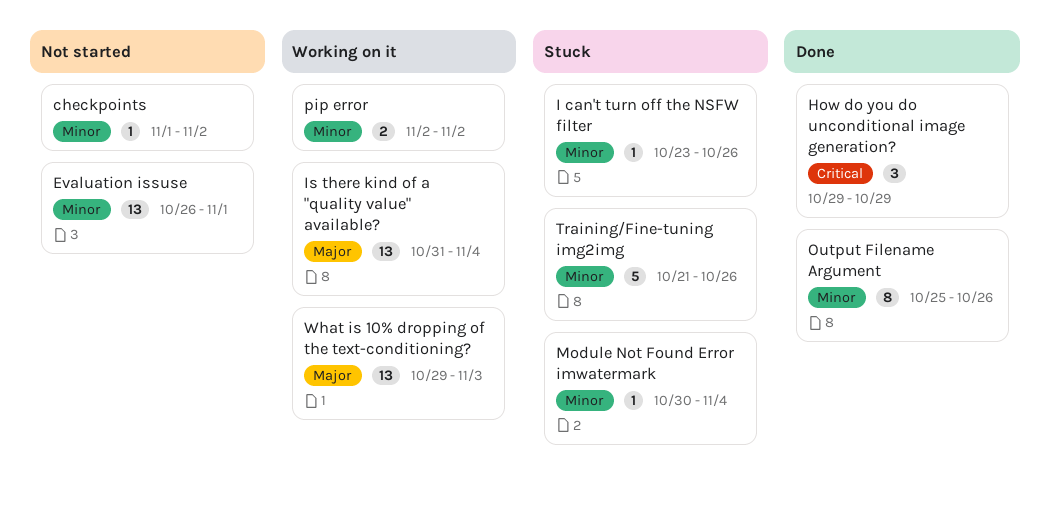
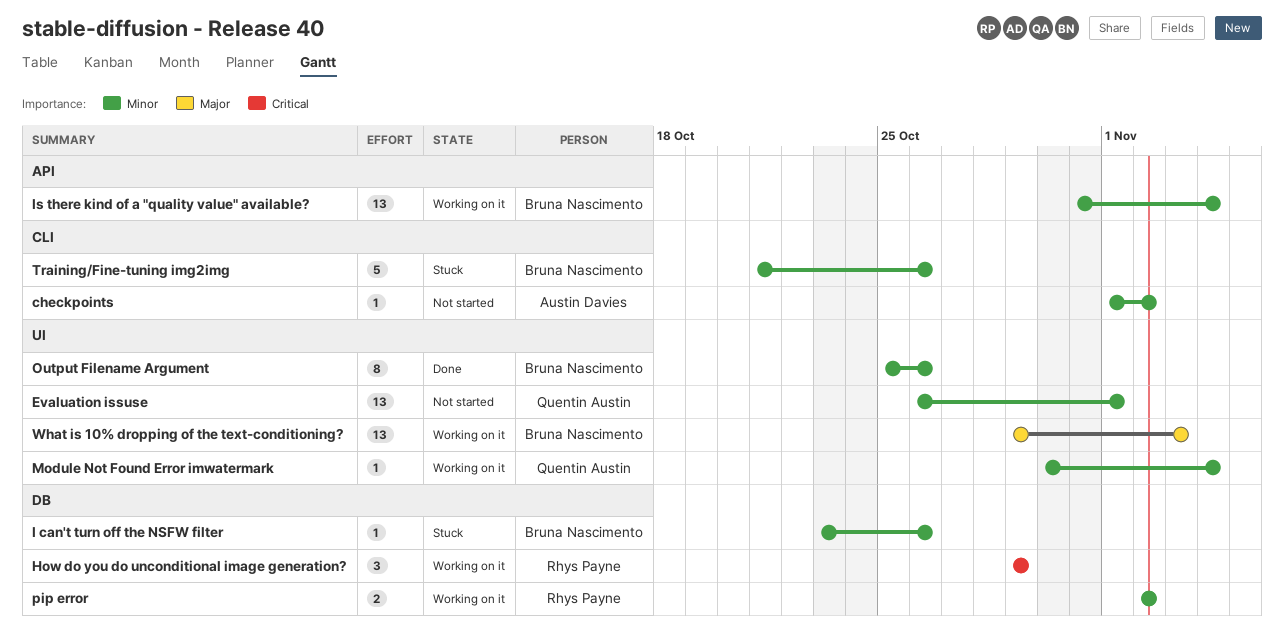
How do you do unconditional image generation?, status: Done -> Working on it
Is there kind of a "quality value" available?, priority: Major -> Minor
Module Not Found Error imwatermark, status: Stuck -> Working on it

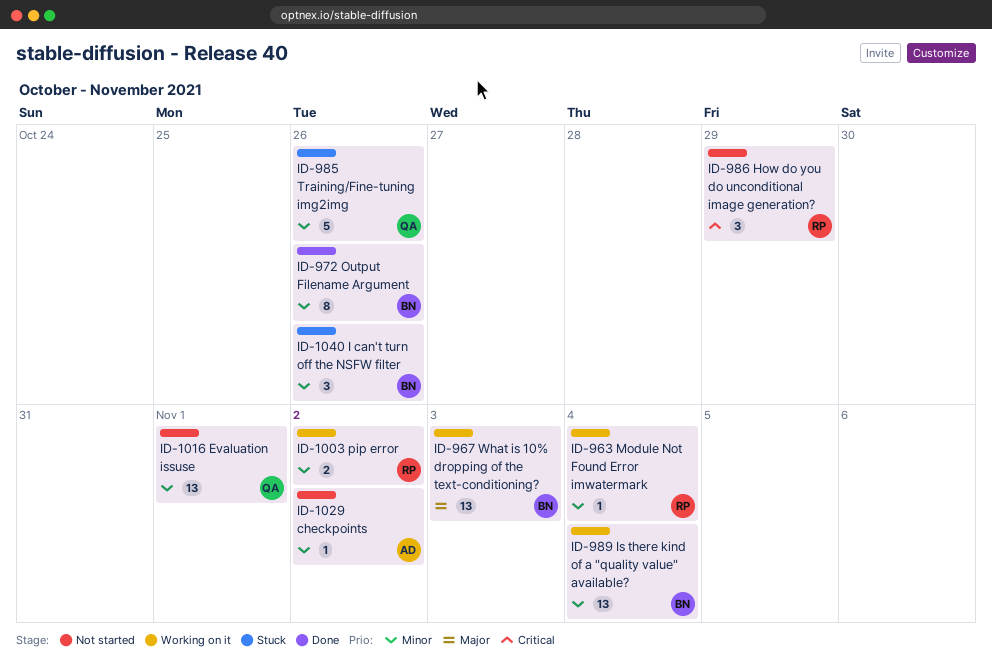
How do you do unconditional image generation?, status: Working on it -> Not started
I can't turn off the NSFW filter, estimate: 1 -> 3
Module Not Found Error imwatermark, owner: Quentin Austin -> Rhys Payne
Training/Fine-tuning img2img, owner: Bruna Nascimento -> Quentin Austin

